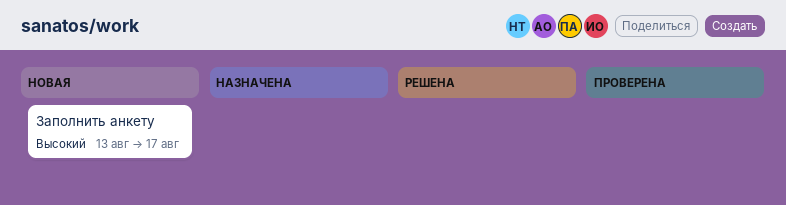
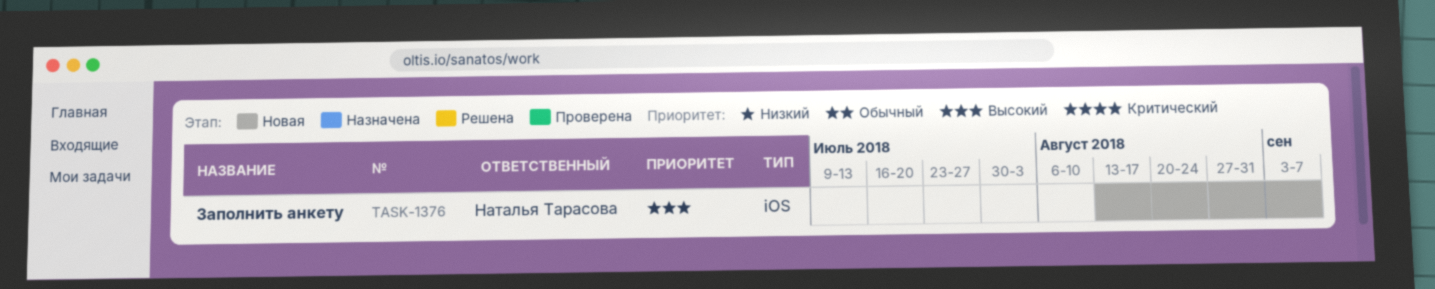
Заполнить анкету, due: Aug 17 -> Sep 7

